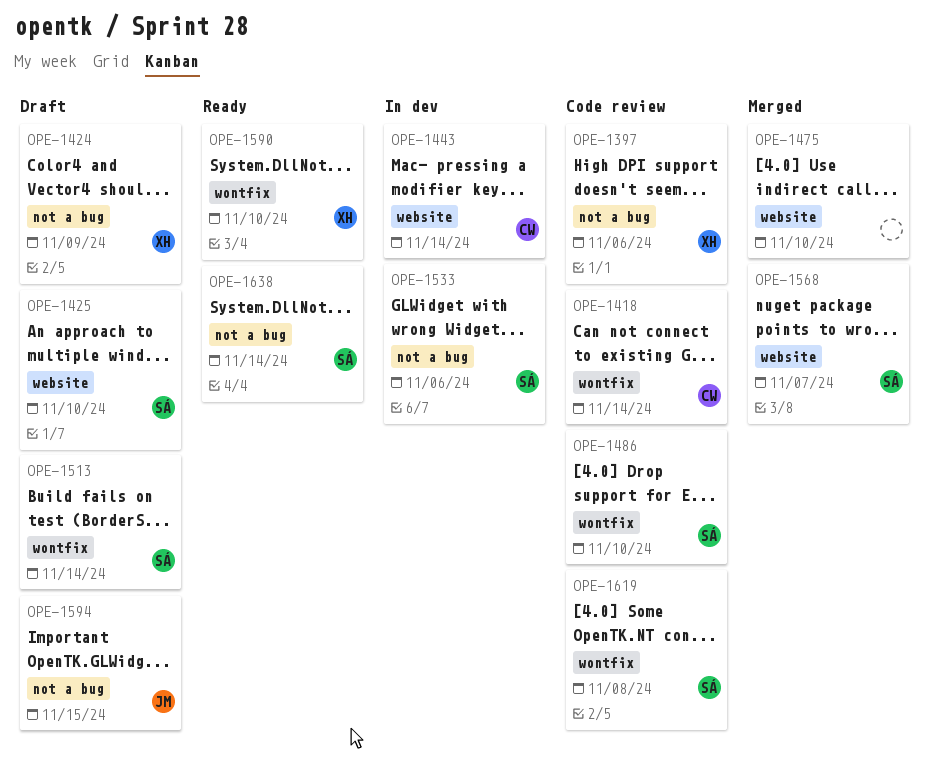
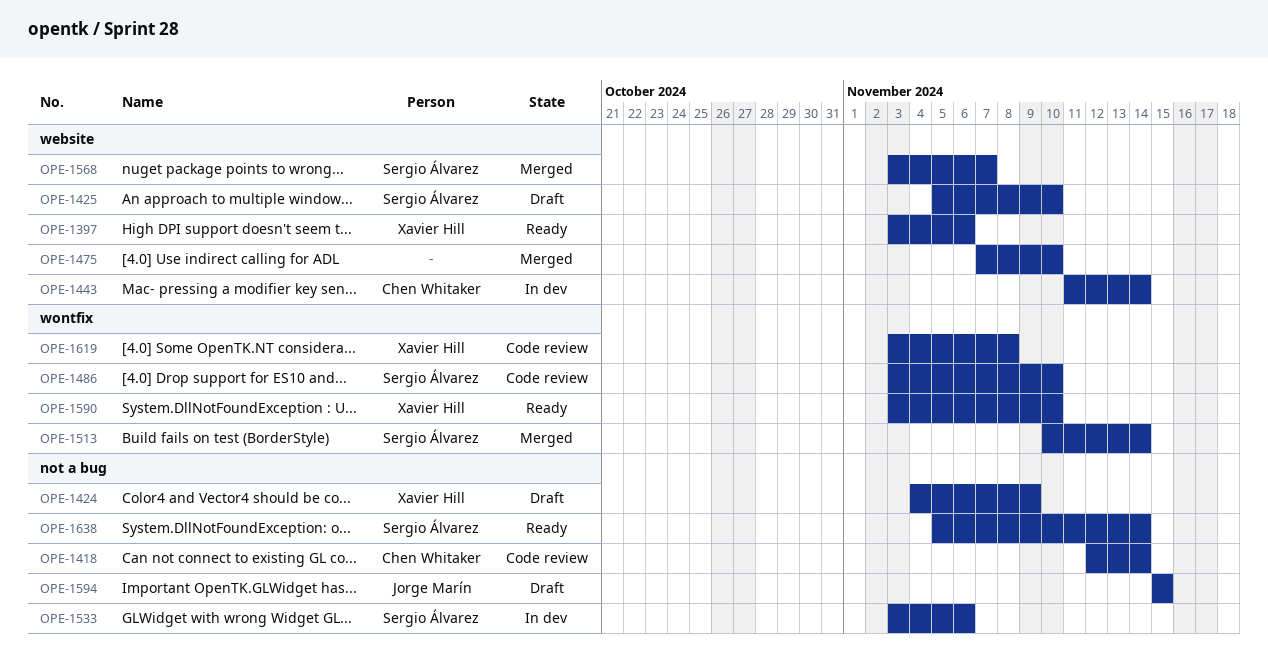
OPE-1397, status: Code review -> Ready
OPE-1397, label: not a bug -> website
OPE-1418, label: wontfix -> not a bug
OPE-1513, status: Draft -> Merged
OPE-1619, owner: Sergio Álvarez -> Xavier Hill

